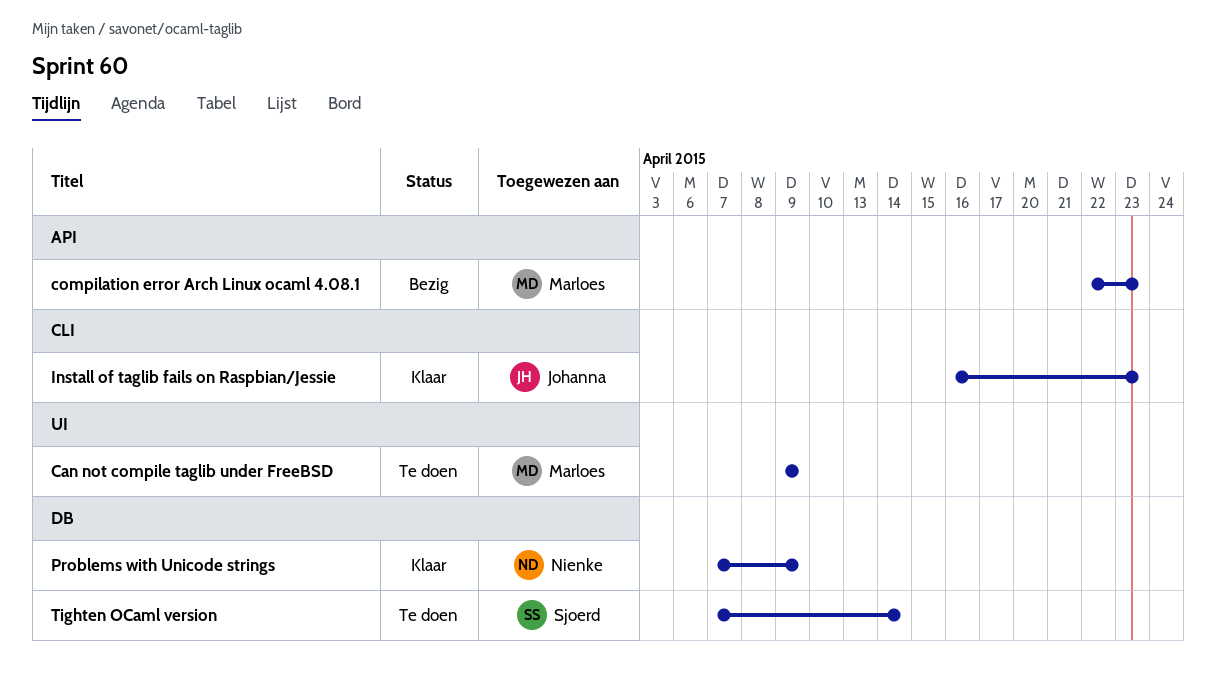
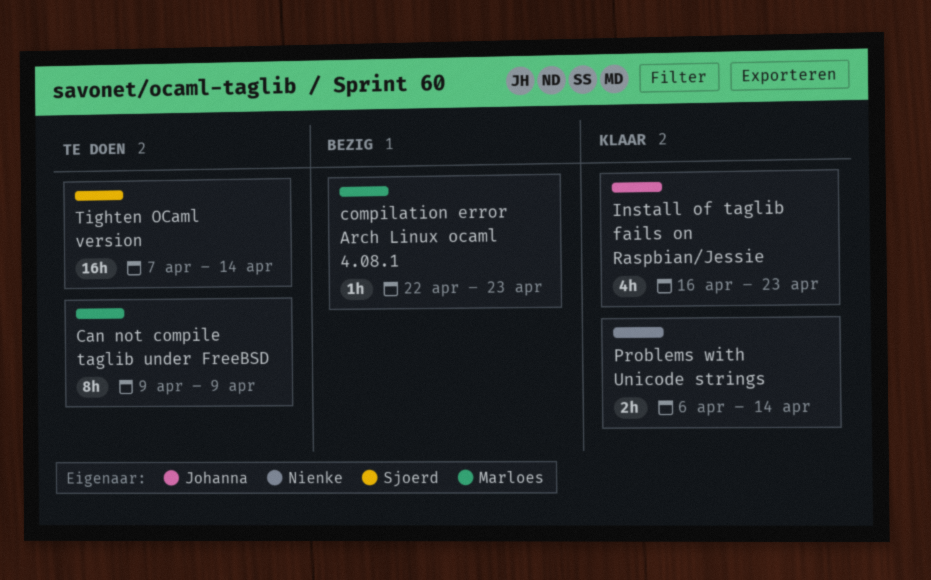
Problems with Unicode strings, start: Apr 7 -> Apr 6
Problems with Unicode strings, due: Apr 9 -> Apr 14

